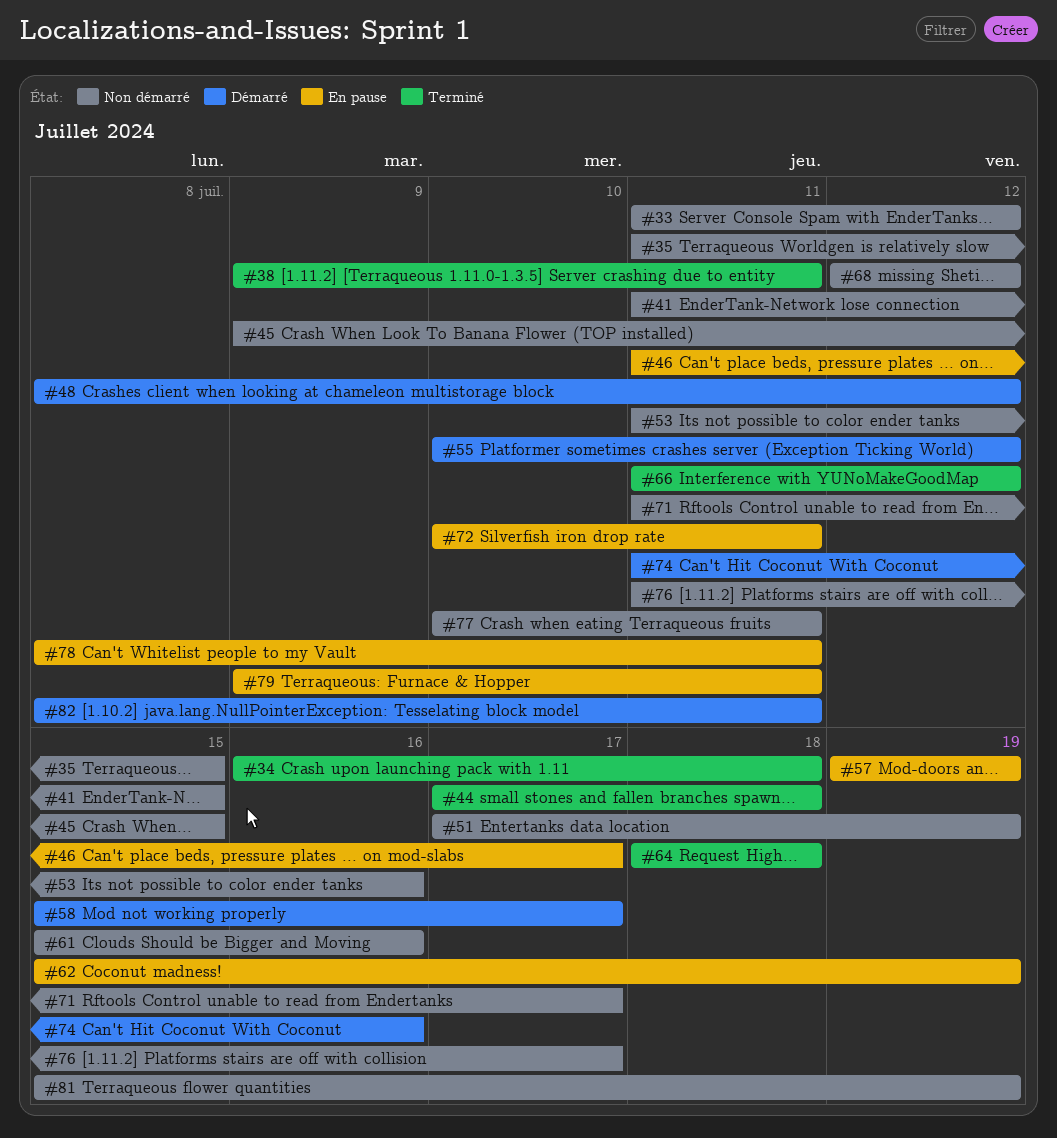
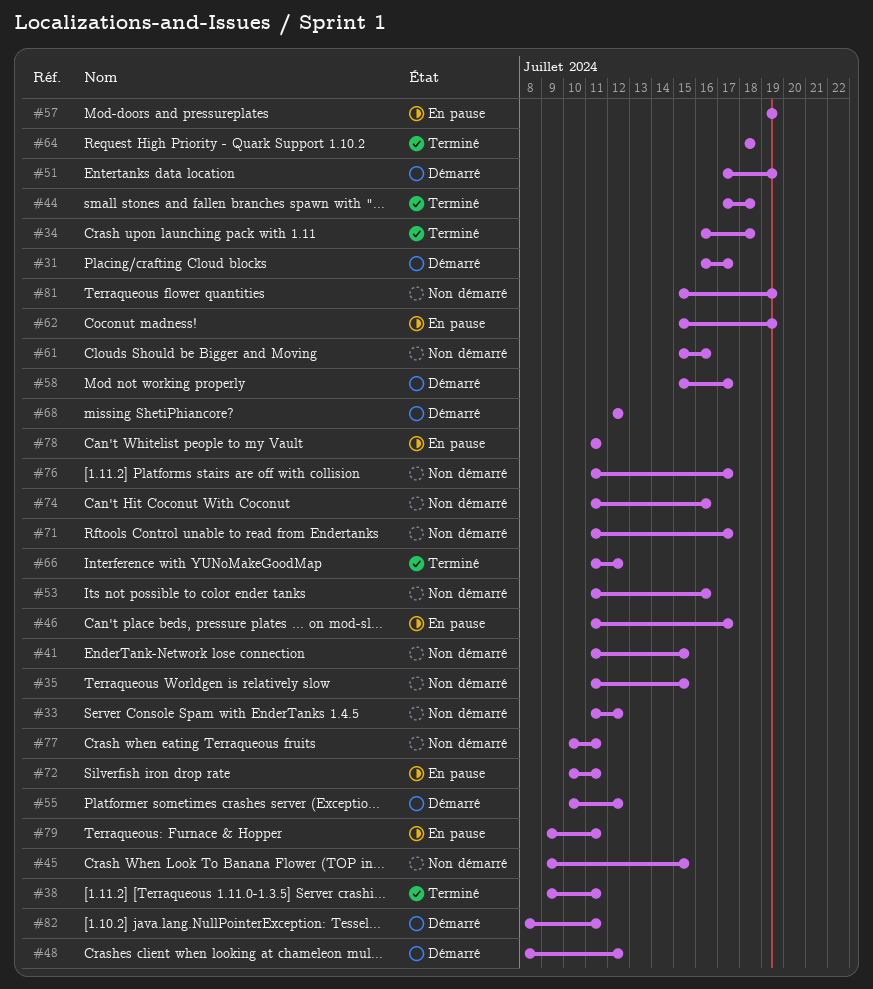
#31: none -> present
#51, status: Non démarré -> Démarré
#68, status: Non démarré -> Démarré
#74, status: Démarré -> Non démarré
#78, start: Jul 8 -> Jul 11

